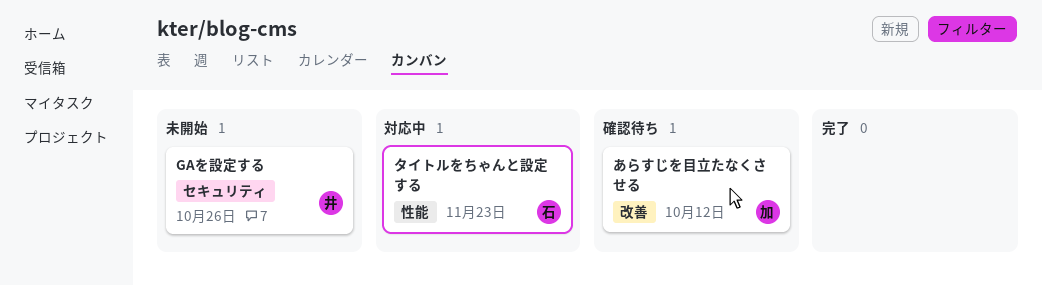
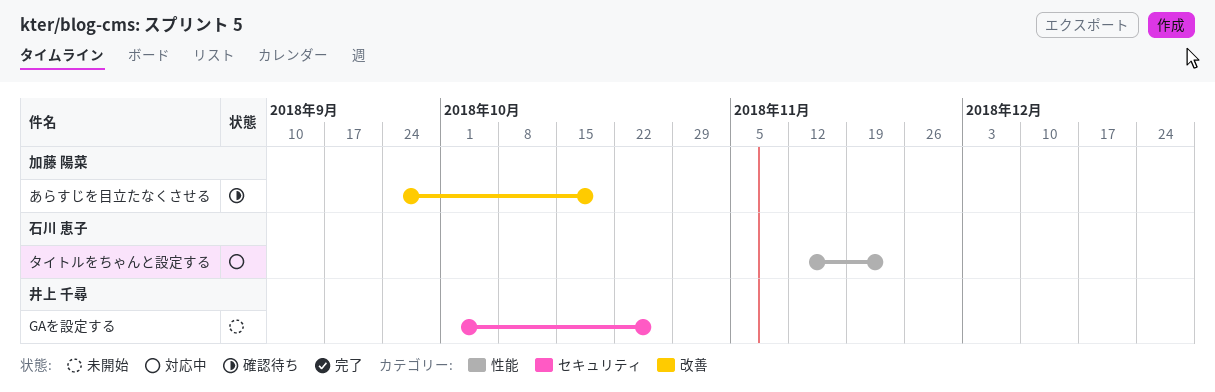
あらすじを目立たなくさせる, due: Oct 12 -> Oct 19

